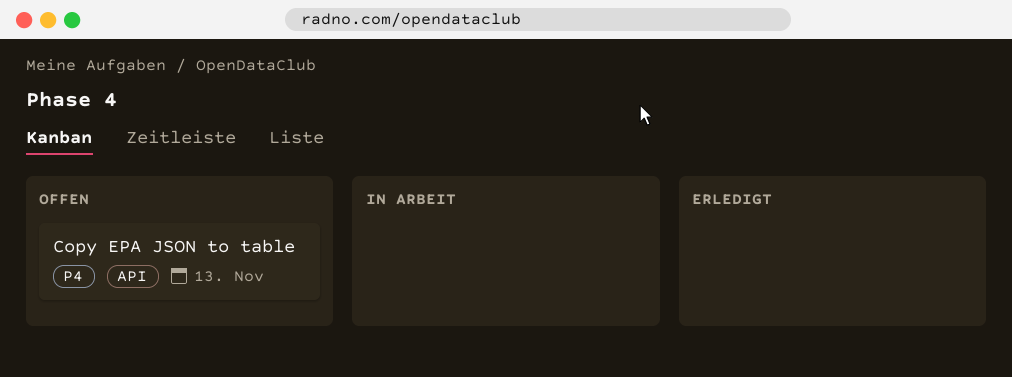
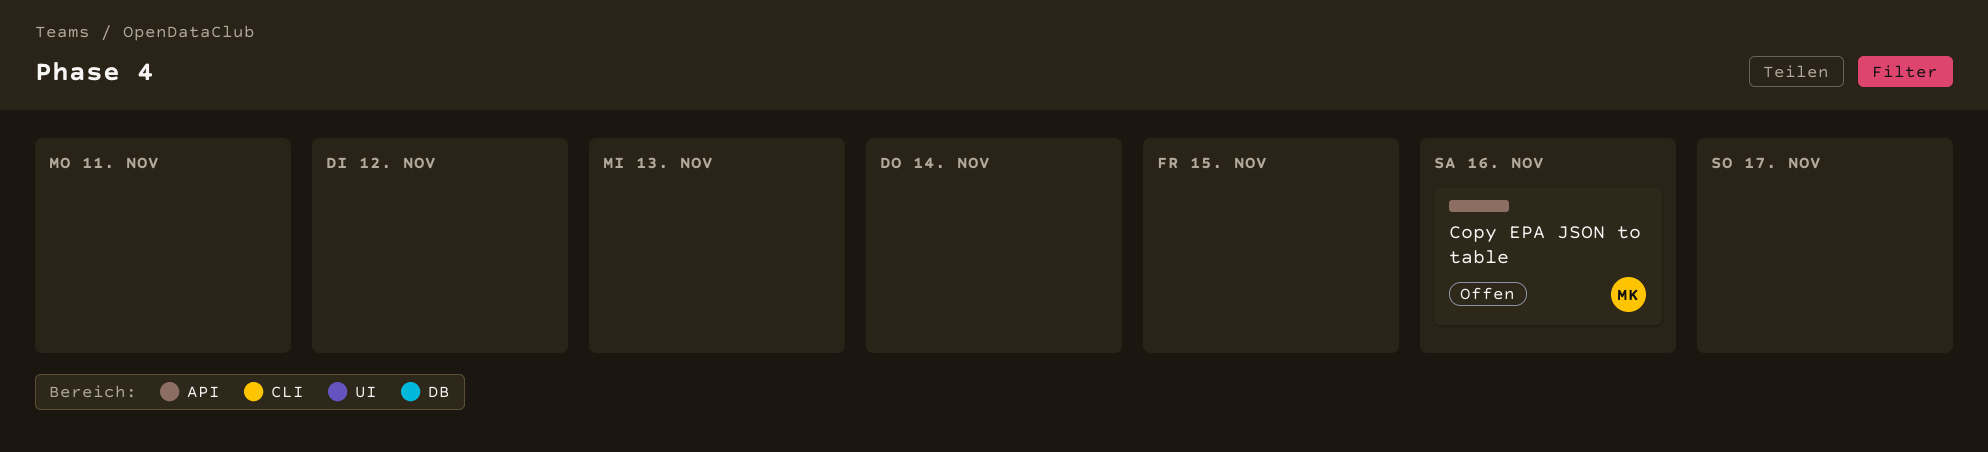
Copy EPA JSON to table, due: Nov 13 -> Nov 16

